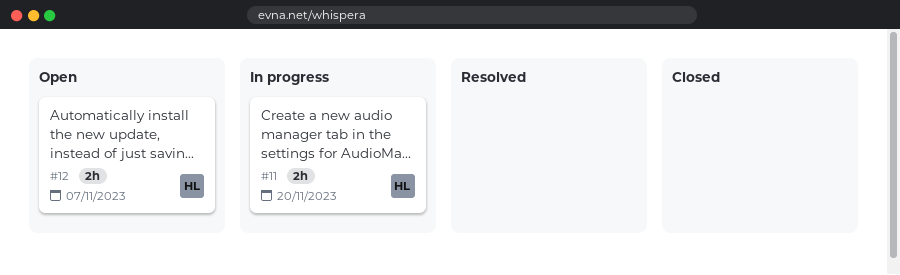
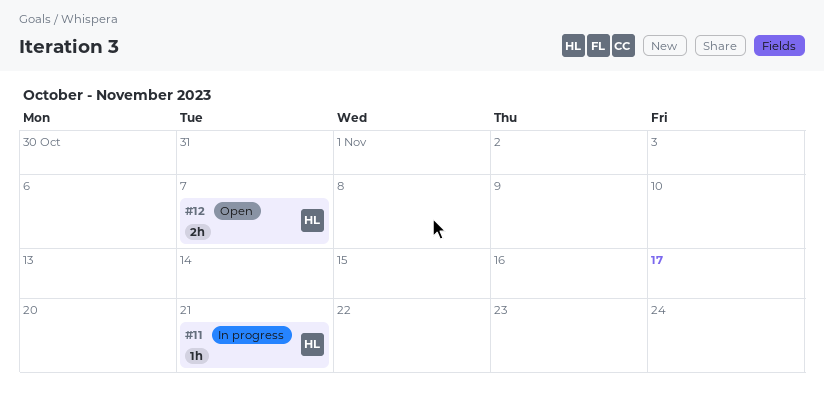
#11, estimate: 2h -> 1h
#11, due: Nov 20 -> Nov 21

